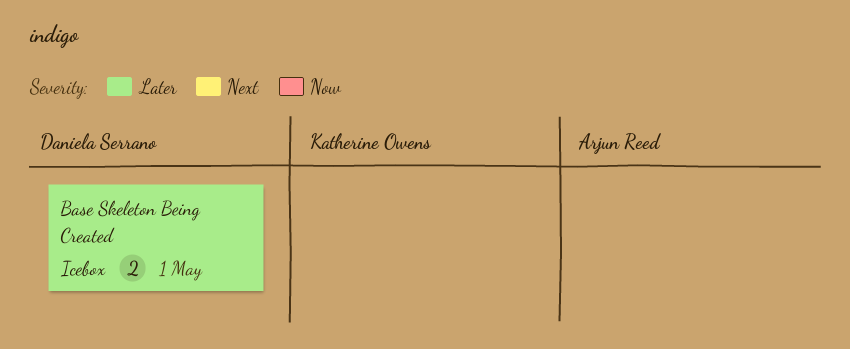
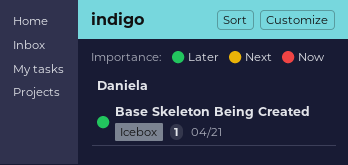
Base Skeleton Being Created, estimate: 2 -> 1
Base Skeleton Being Created, due: May 1 -> Apr 21

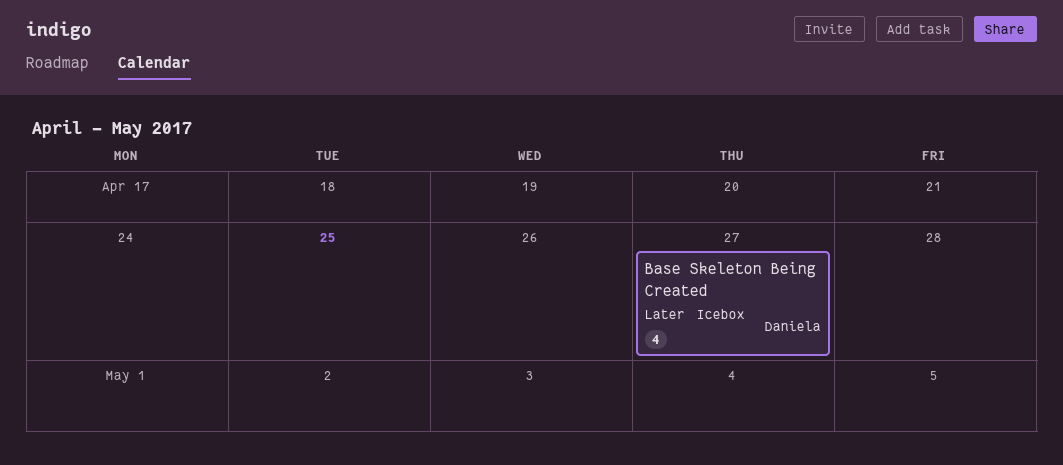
Base Skeleton Being Created, estimate: 1 -> 4
Base Skeleton Being Created, due: Apr 21 -> Apr 27

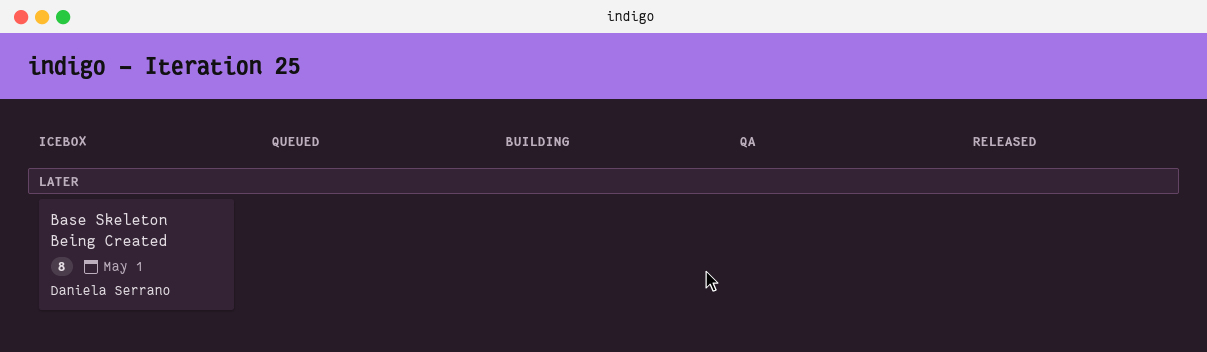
Base Skeleton Being Created, estimate: 4 -> 8
Base Skeleton Being Created, due: Apr 27 -> May 1

